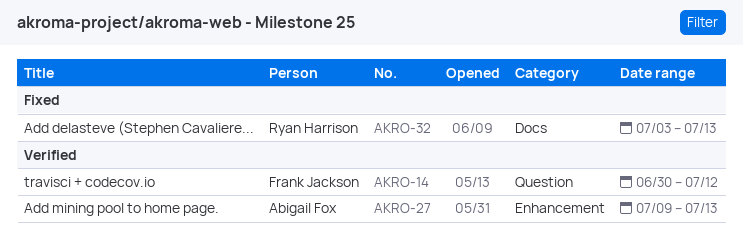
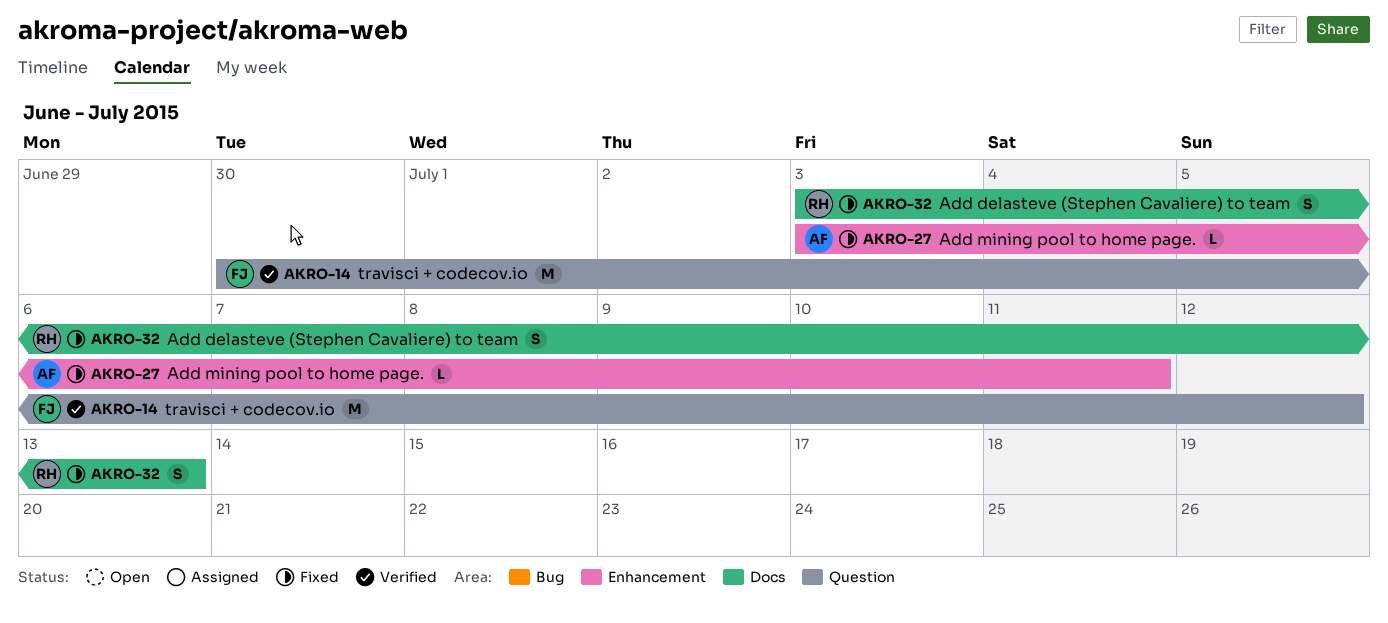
AKRO-27, status: Verified -> Fixed
AKRO-27, start: Jul 9 -> Jul 3
AKRO-27, due: Jul 13 -> Jul 11

